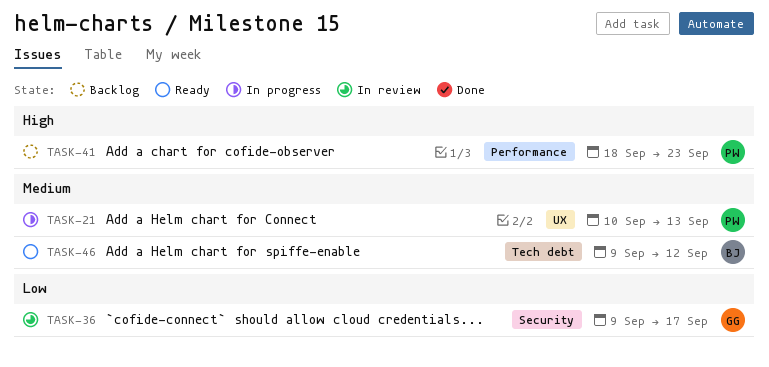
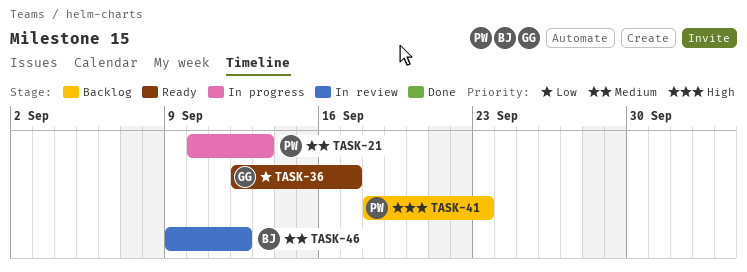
TASK-36, status: In review -> Ready
TASK-36, start: Sep 9 -> Sep 12
TASK-46, status: Ready -> In review

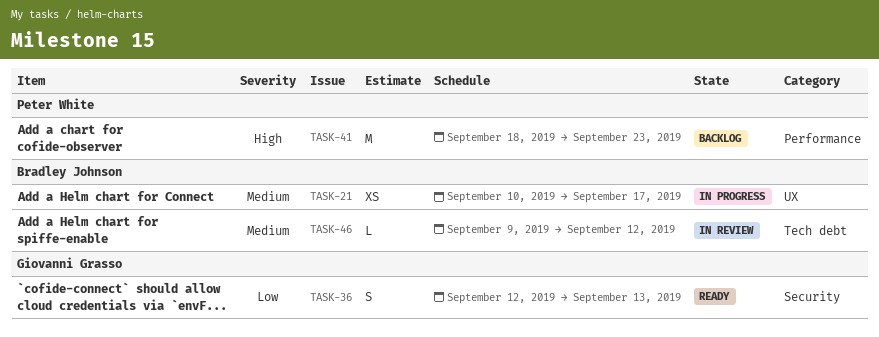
TASK-21, owner: Peter White -> Bradley Johnson
TASK-21, due: Sep 13 -> Sep 17
TASK-36, due: Sep 17 -> Sep 13

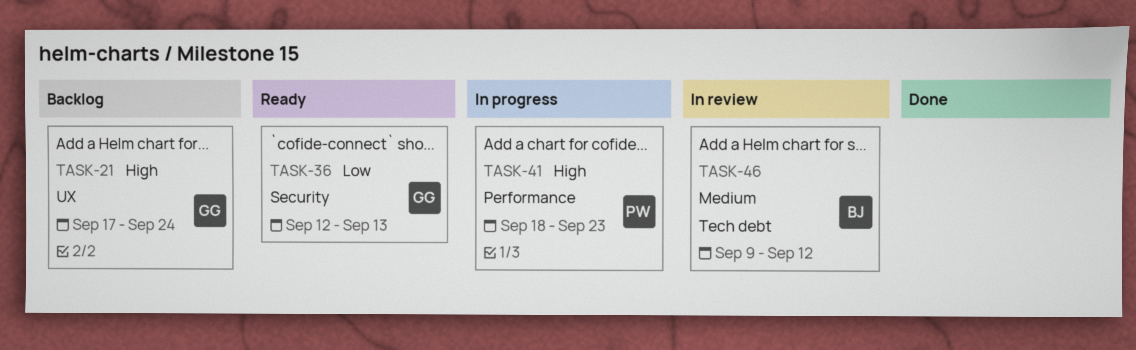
TASK-21, status: In progress -> Backlog
TASK-21, owner: Bradley Johnson -> Giovanni Grasso
TASK-21, priority: Medium -> High
TASK-21, start: Sep 10 -> Sep 17
TASK-21, due: Sep 17 -> Sep 24
TASK-41, status: Backlog -> In progress

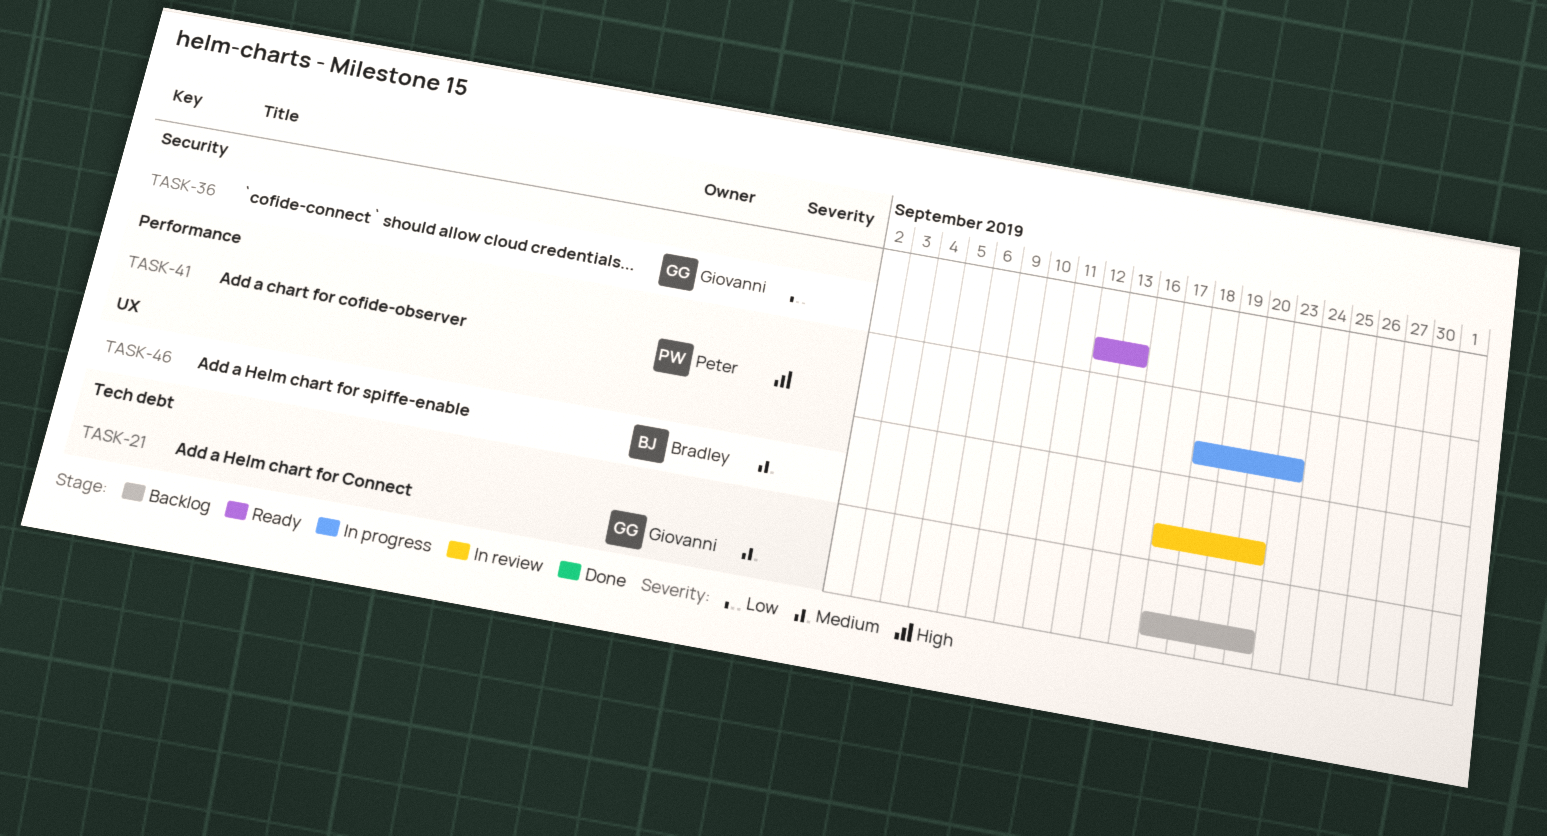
TASK-21, priority: High -> Medium
TASK-21, label: UX -> Tech debt
TASK-21, due: Sep 24 -> Sep 20
TASK-46, label: Tech debt -> UX
TASK-46, start: Sep 9 -> Sep 17
TASK-46, due: Sep 12 -> Sep 20

